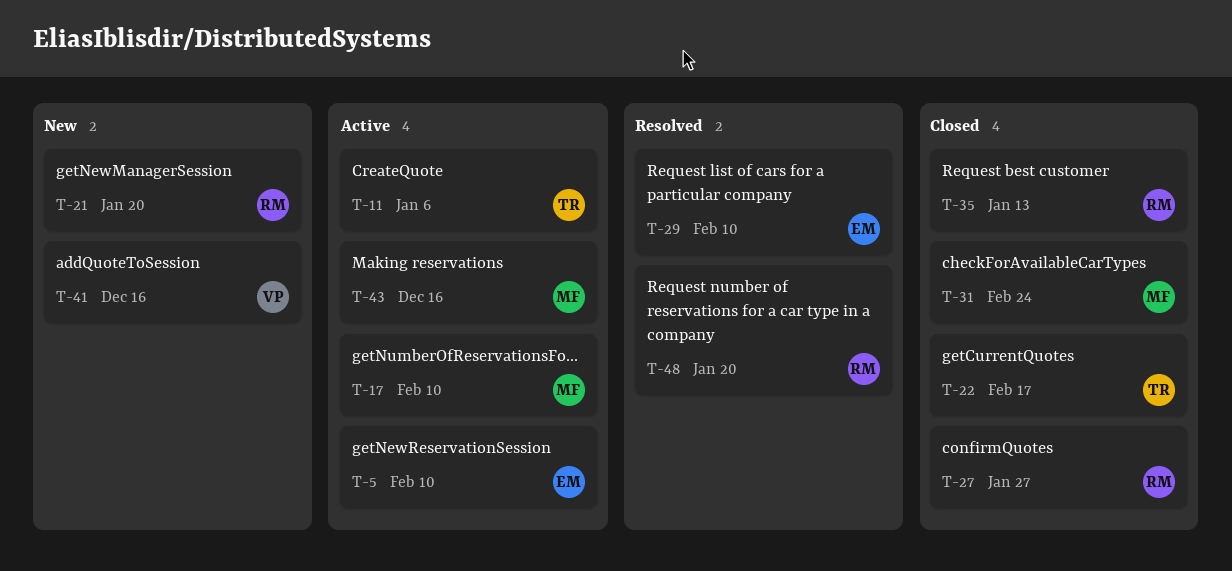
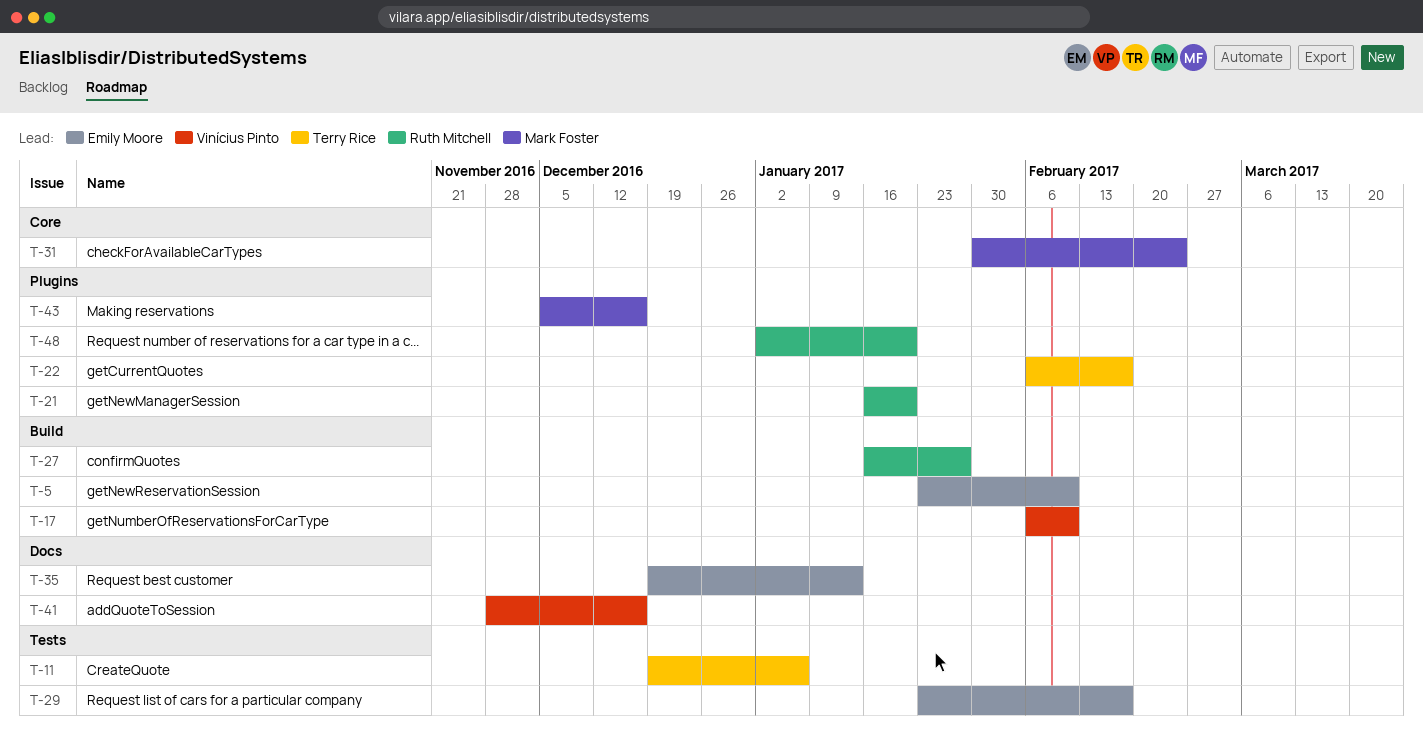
T-17, owner: Mark Foster -> Vinícius Pinto
T-29, due: Feb 10 -> Feb 17
T-35, owner: Ruth Mitchell -> Emily Moore

